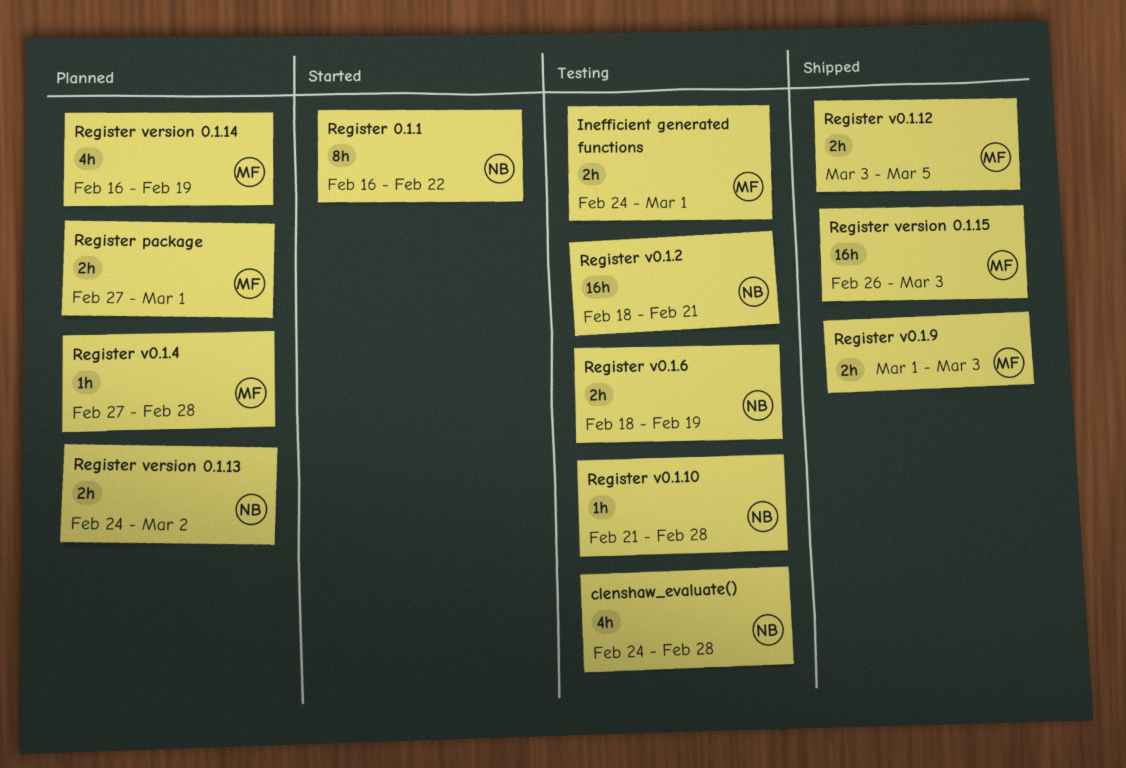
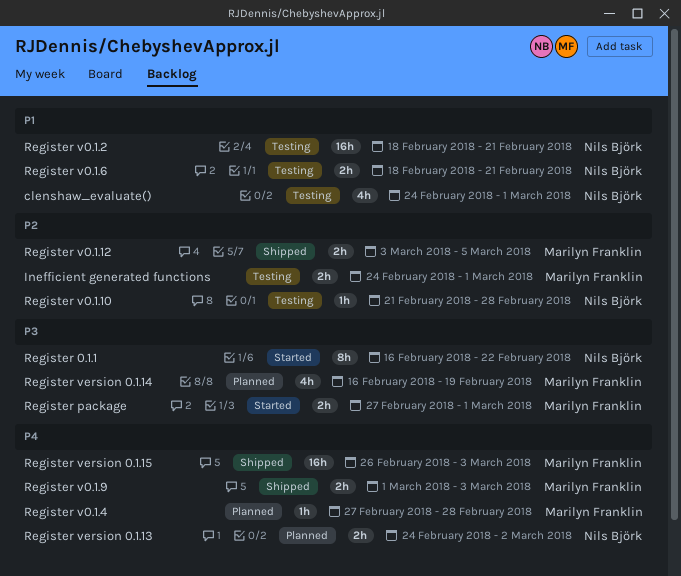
clenshaw_evaluate(), due: Feb 28 -> Mar 1
Register package, status: Planned -> Started
Register v0.1.6, due: Feb 19 -> Feb 21

